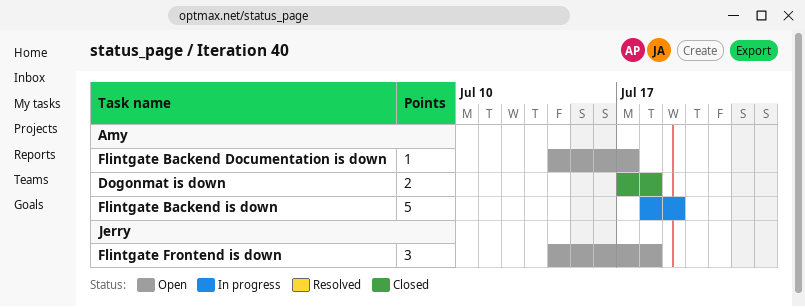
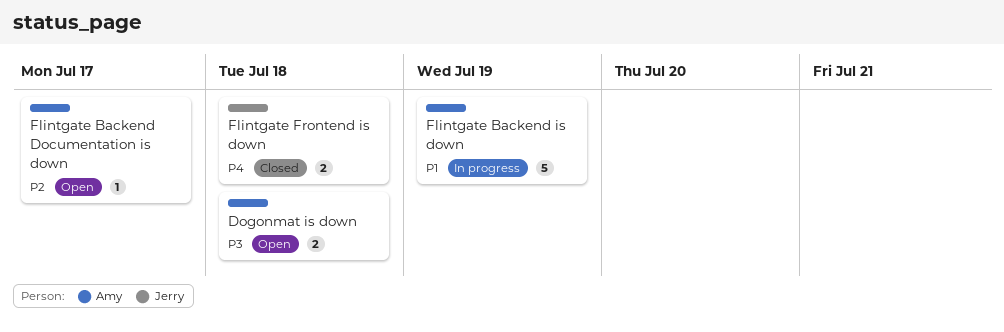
Dogonmat is down, status: Closed -> Open
Flintgate Frontend is down, status: Open -> Closed
Flintgate Frontend is down, estimate: 3 -> 2

